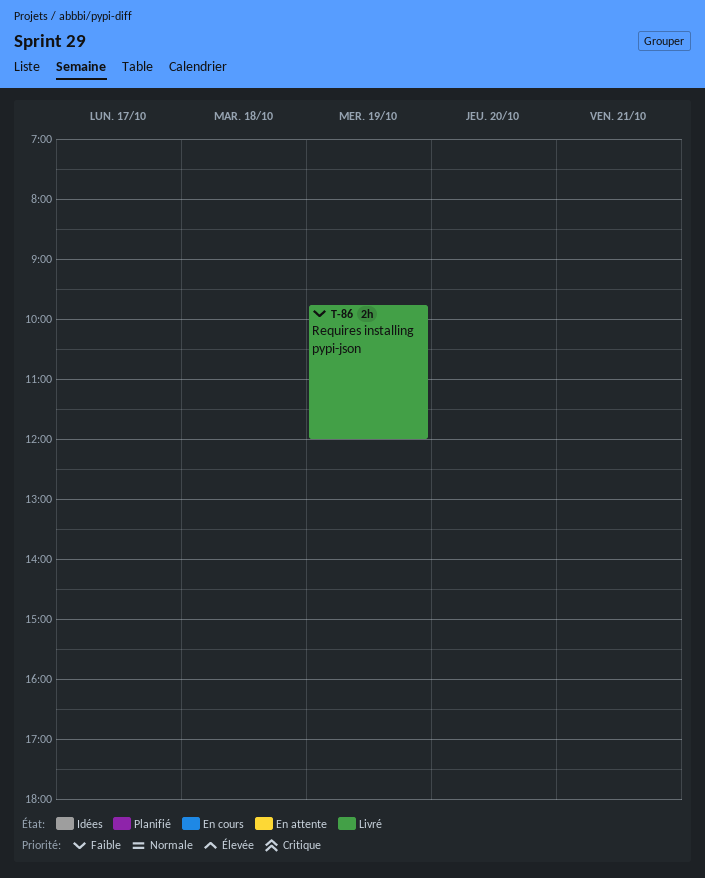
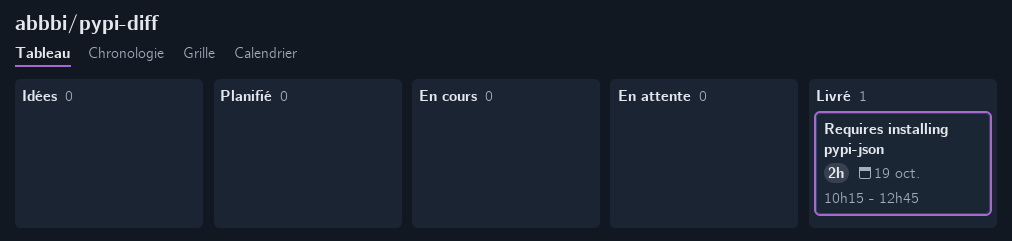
Requires installing pypi-json, begins: 09:45 -> 10:15
Requires installing pypi-json, ends: 12:00 -> 12:45

